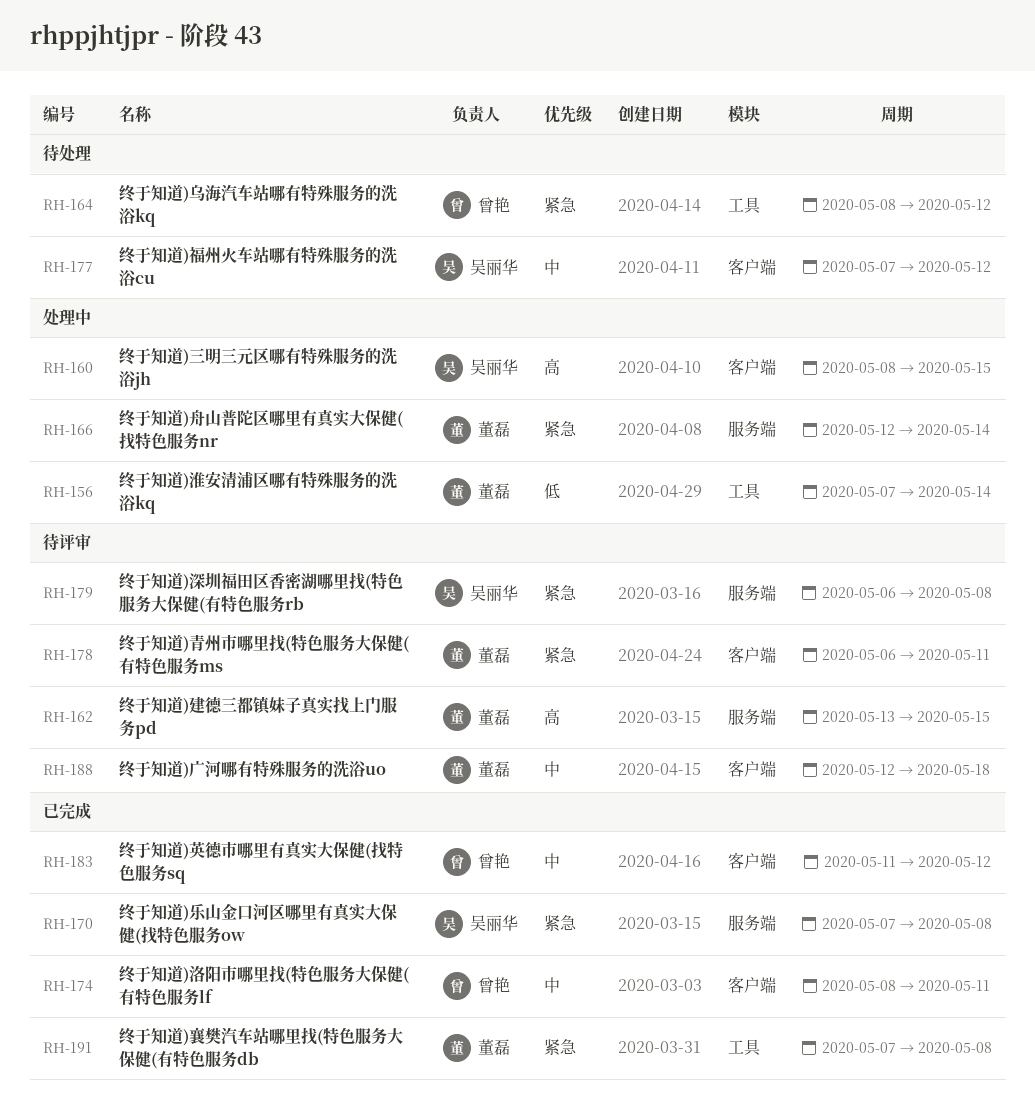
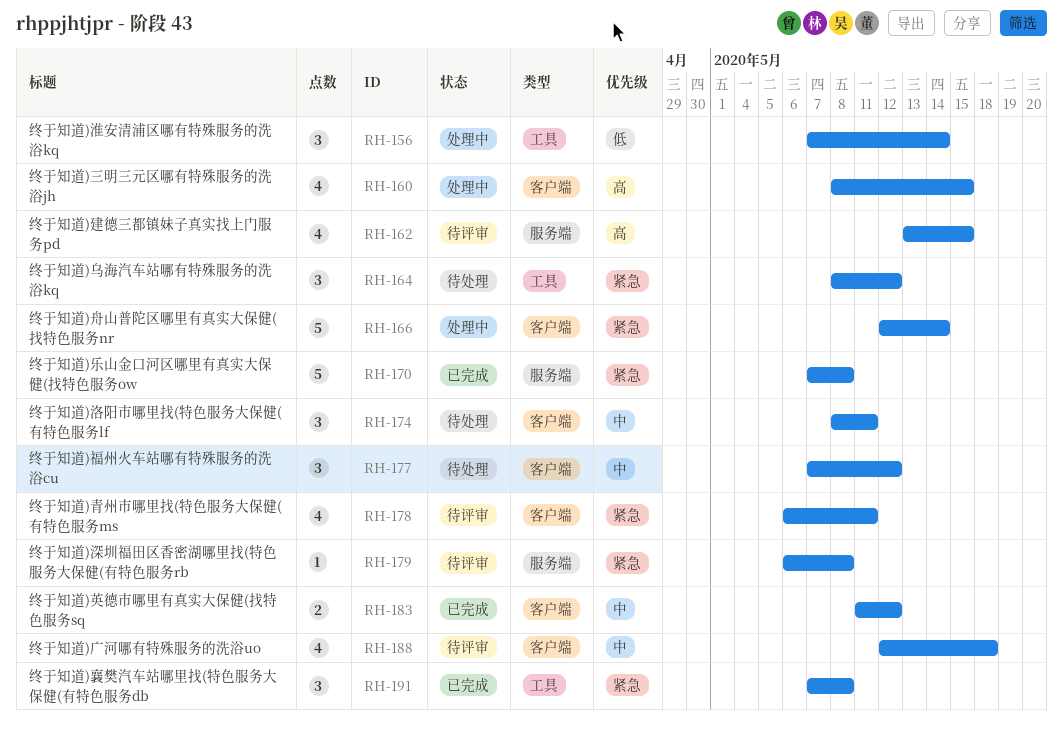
RH-166, label: 服务端 -> 客户端
RH-174, status: 已完成 -> 待处理

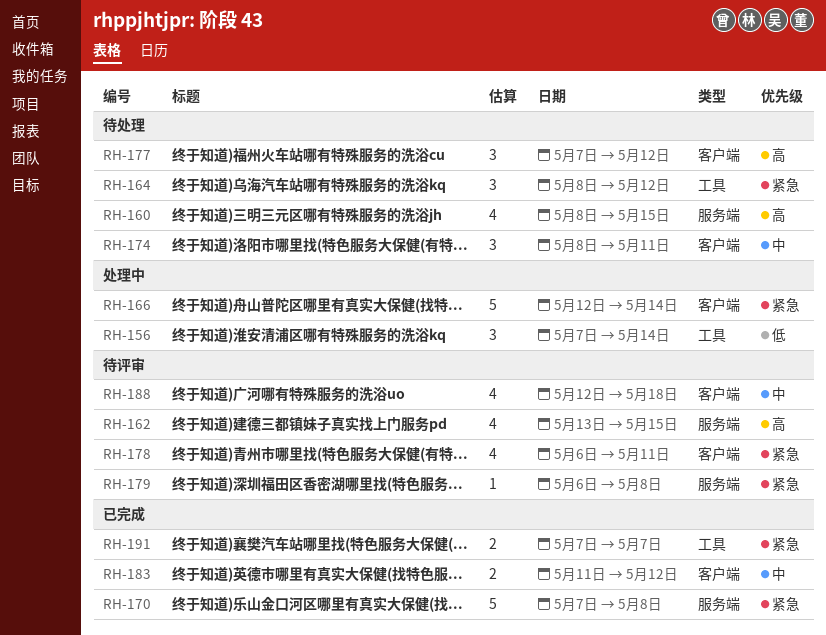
RH-160, status: 处理中 -> 待处理
RH-160, label: 客户端 -> 服务端
RH-177, priority: 中 -> 高
RH-191, estimate: 3 -> 2
RH-191, due: May 8 -> May 7

